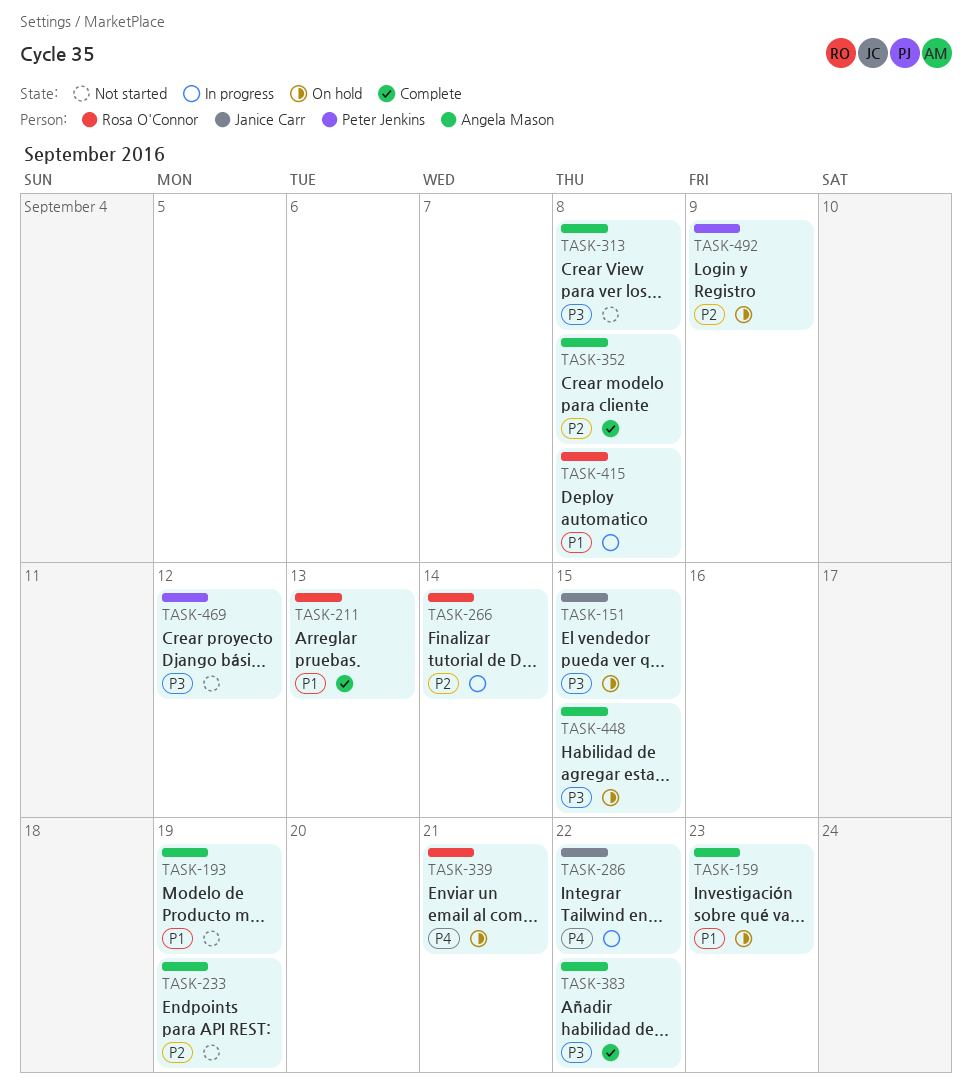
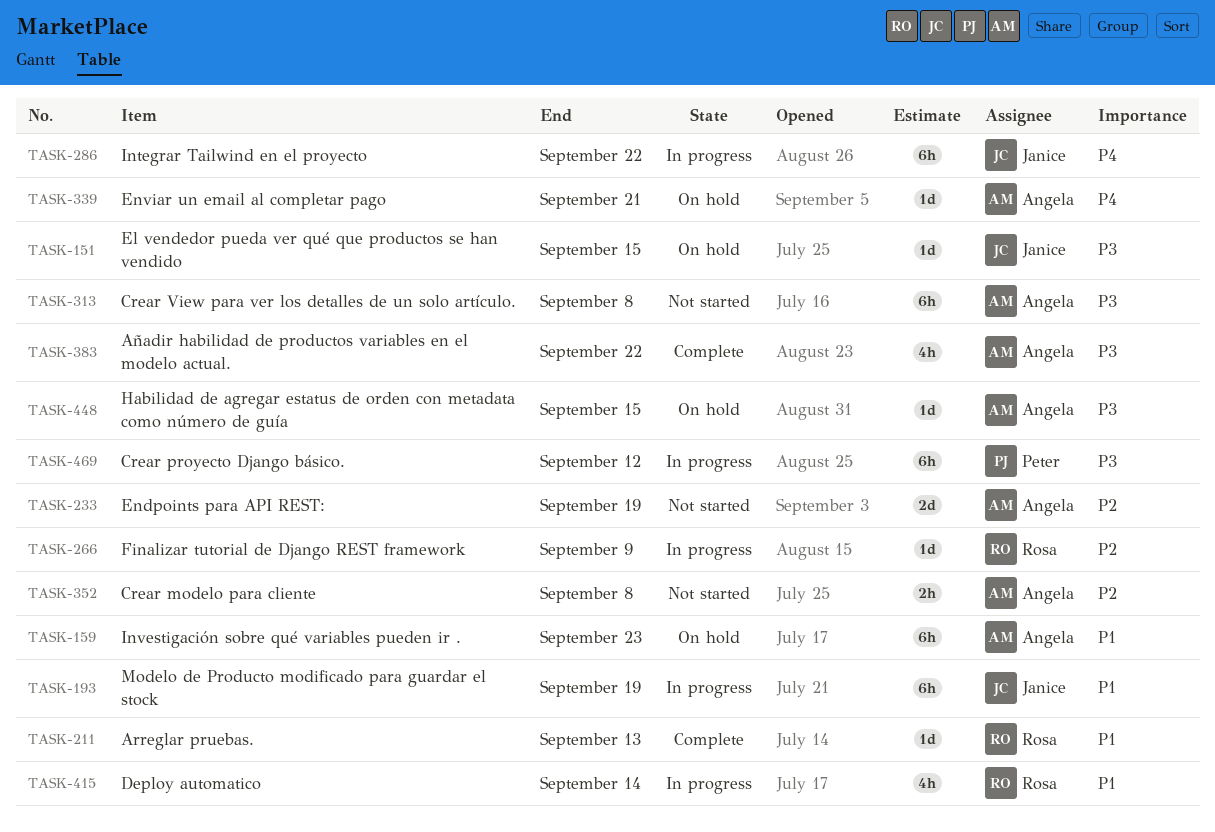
TASK-193, status: Not started -> In progress
TASK-193, owner: Angela Mason -> Janice Carr
TASK-266, due: Sep 14 -> Sep 9
TASK-339, owner: Rosa O'Connor -> Angela Mason
TASK-352, status: Complete -> Not started
TASK-415, due: Sep 8 -> Sep 14
TASK-469, status: Not started -> In progress
TASK-492: present -> none

